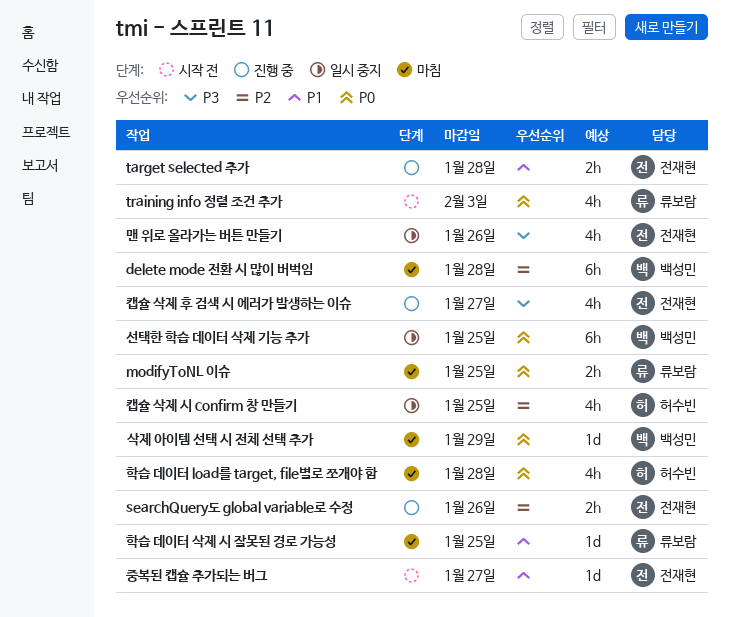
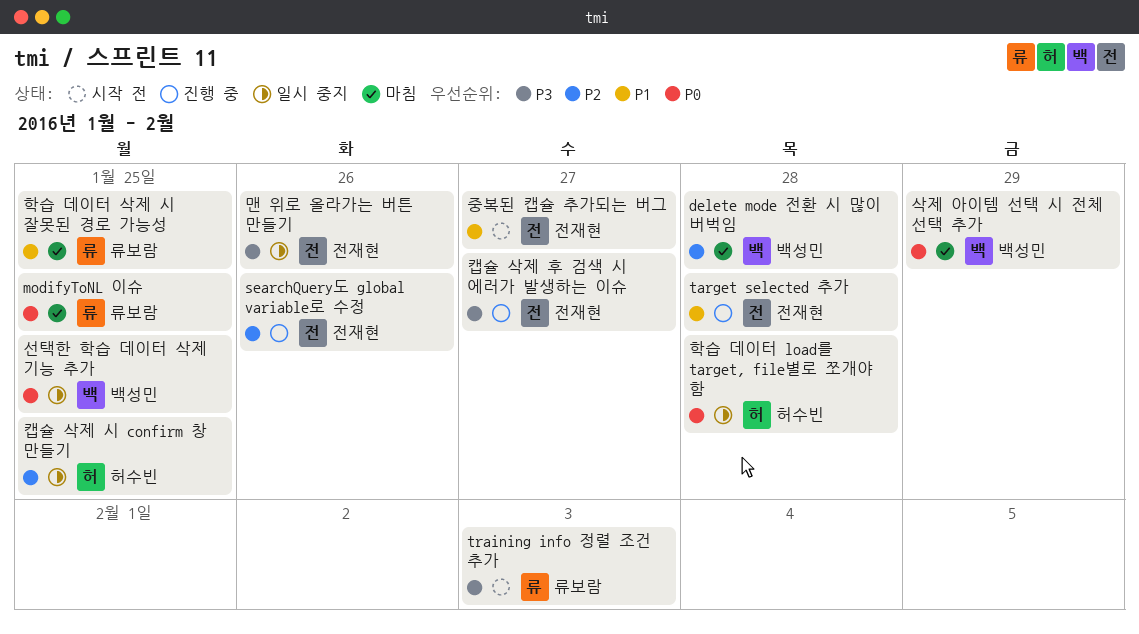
training info 정렬 조건 추가, priority: P0 -> P3
학습 데이터 load를 target, file별로 쪼개야 함, status: 마침 -> 일시 중지

